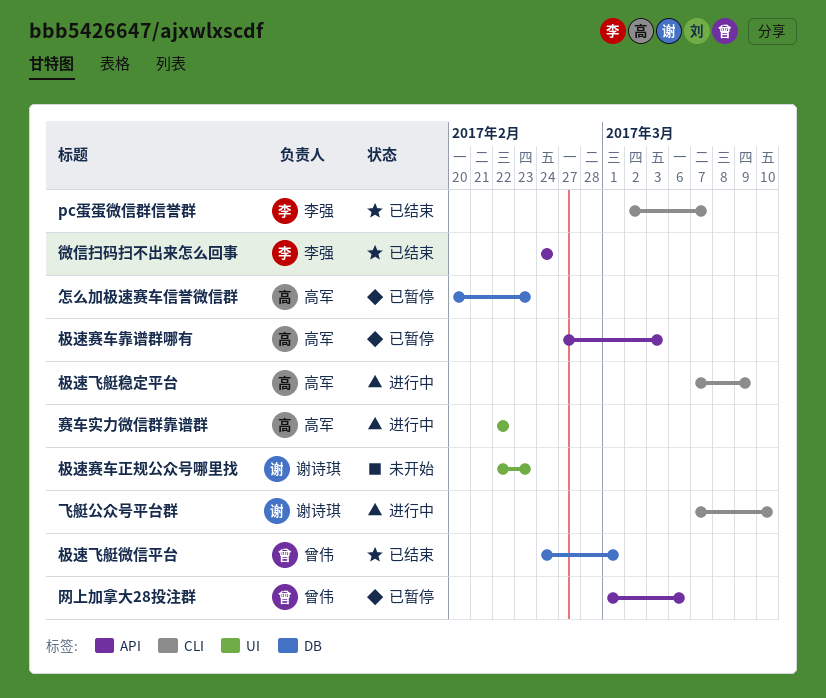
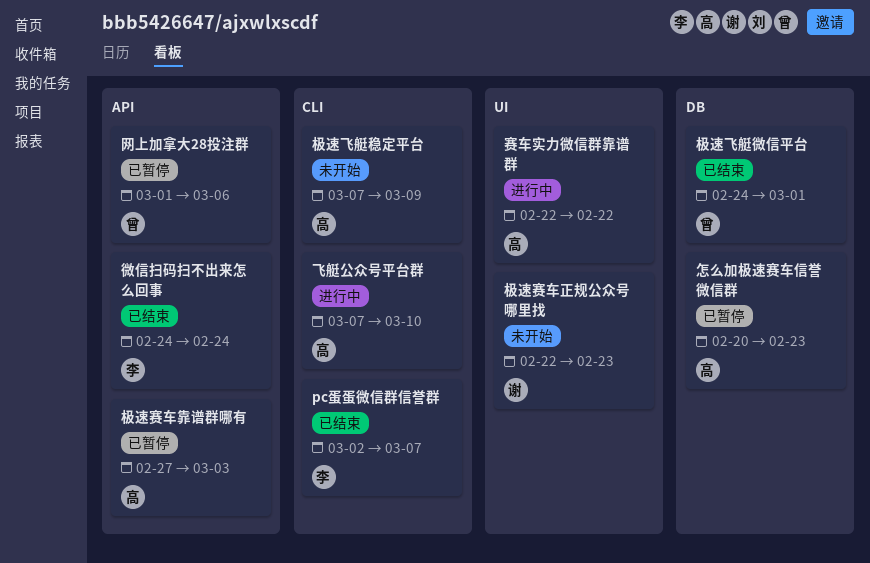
极速飞艇稳定平台, status: 进行中 -> 未开始
飞艇公众号平台群, owner: 谢诗琪 -> 高军

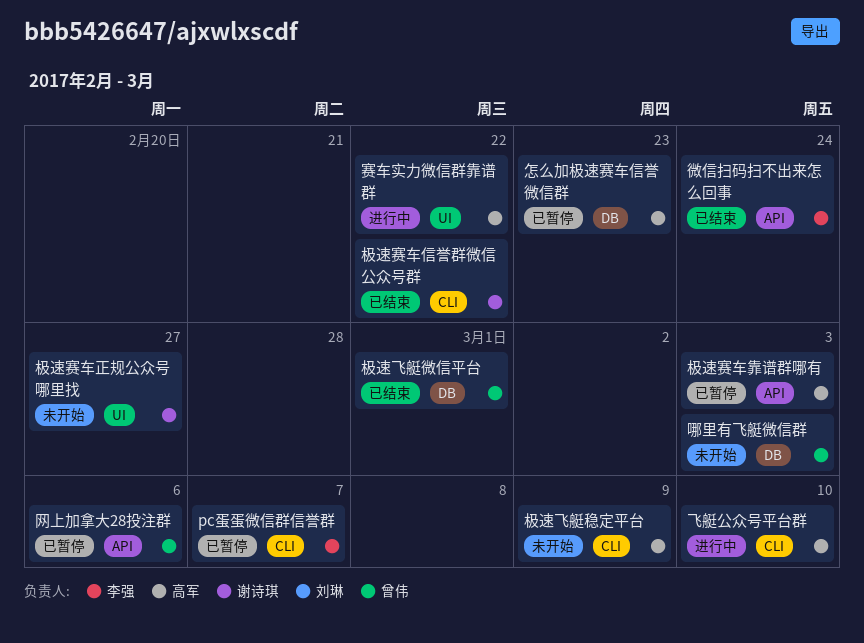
pc蛋蛋微信群信誉群, status: 已结束 -> 已暂停
哪里有飞艇微信群: none -> present
极速赛车信誉群微信公众号群: none -> present
极速赛车正规公众号哪里找, due: Feb 23 -> Feb 27

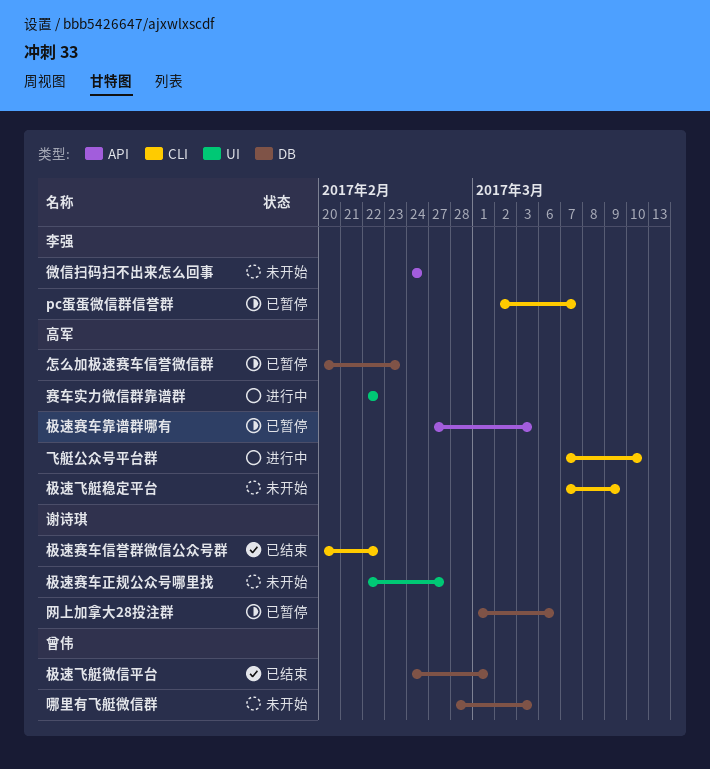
微信扫码扫不出来怎么回事, status: 已结束 -> 未开始
网上加拿大28投注群, owner: 曾伟 -> 谢诗琪
网上加拿大28投注群, label: API -> DB

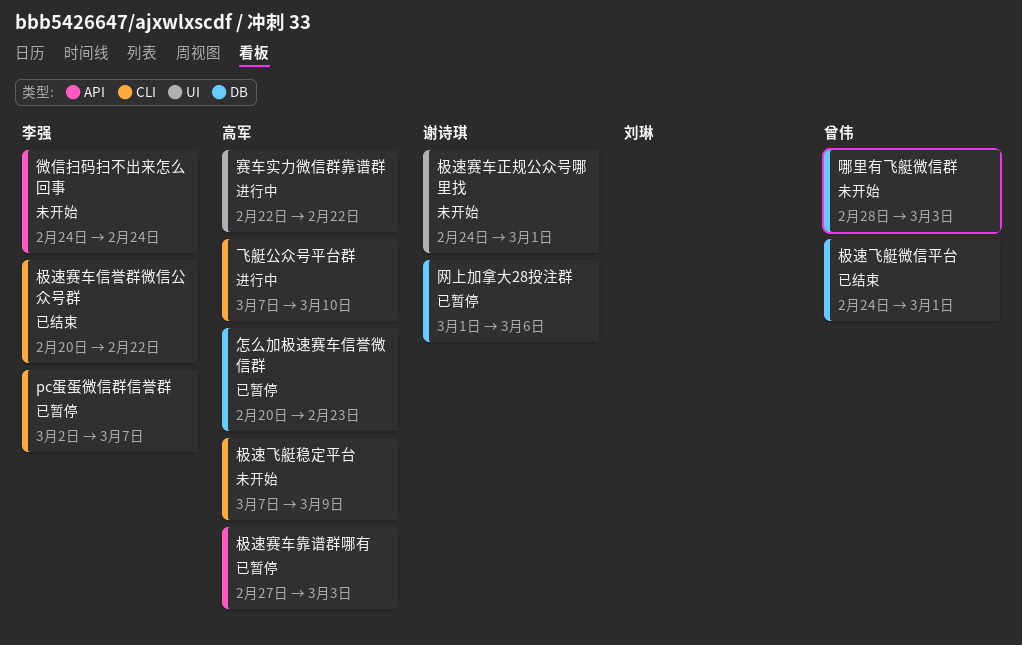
极速赛车信誉群微信公众号群, owner: 谢诗琪 -> 李强
极速赛车正规公众号哪里找, start: Feb 22 -> Feb 24
极速赛车正规公众号哪里找, due: Feb 27 -> Mar 1

